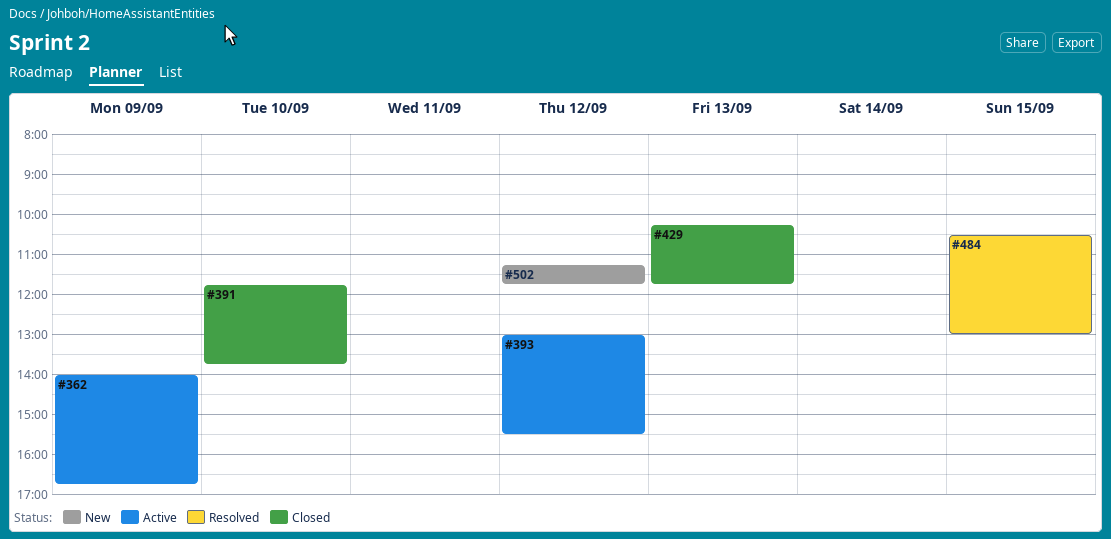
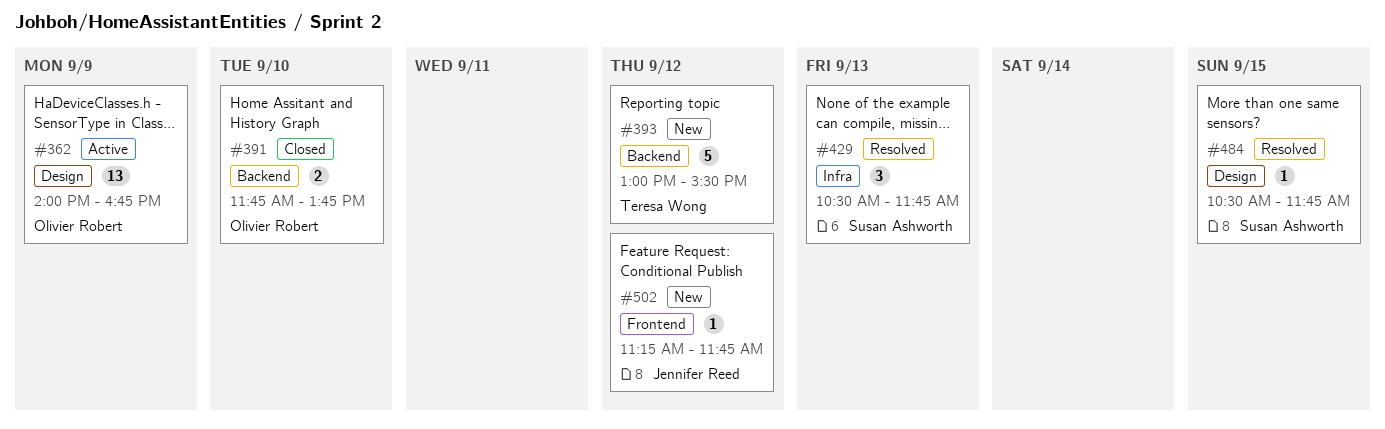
#393, status: Active -> New
#429, status: Closed -> Resolved
#429, begins: 10:15 -> 10:30
#484, ends: 13:00 -> 11:45

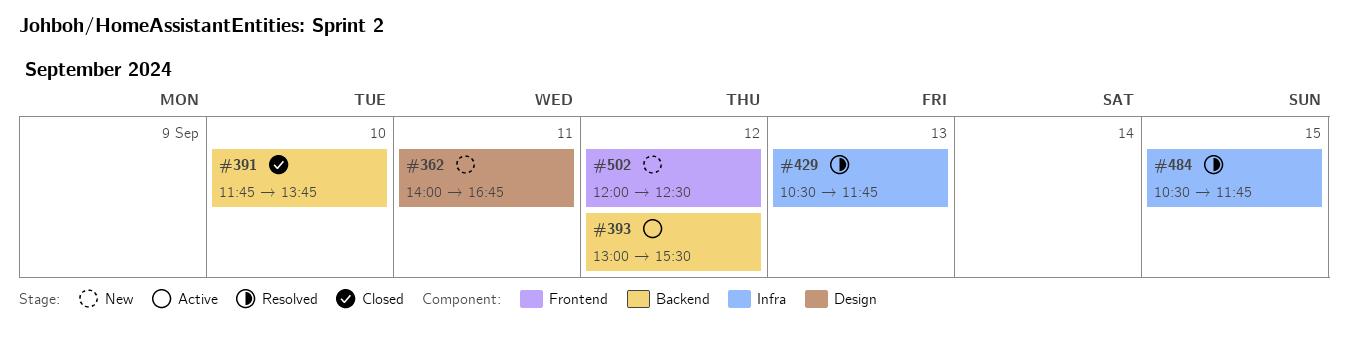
#362, status: Active -> New
#362, day: Sep 9 -> Sep 11
#393, status: New -> Active
#484, label: Design -> Infra
#502, begins: 11:15 -> 12:00
#502, ends: 11:45 -> 12:30

